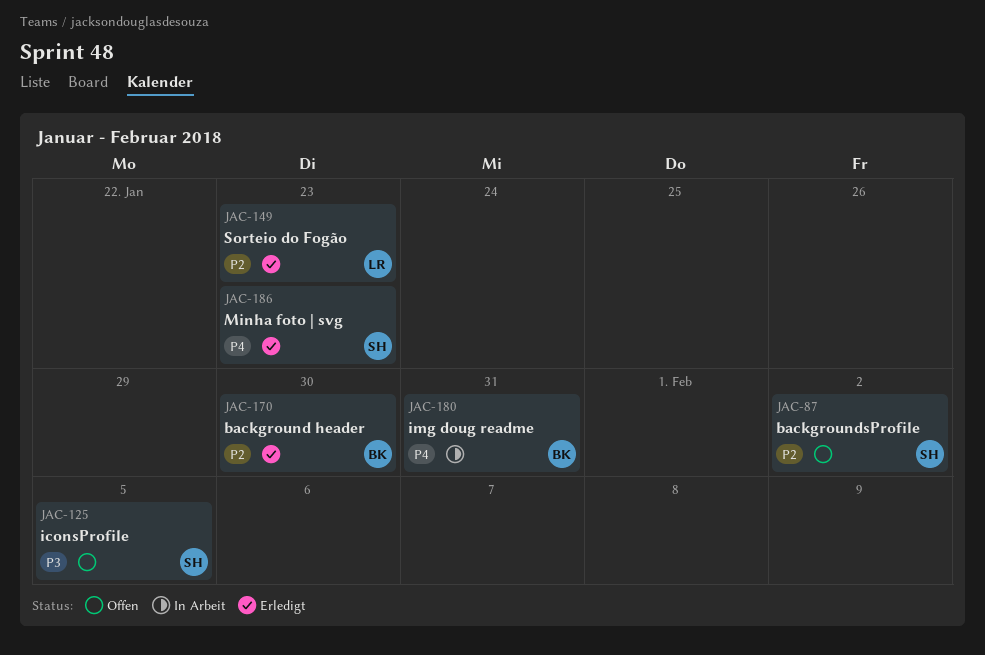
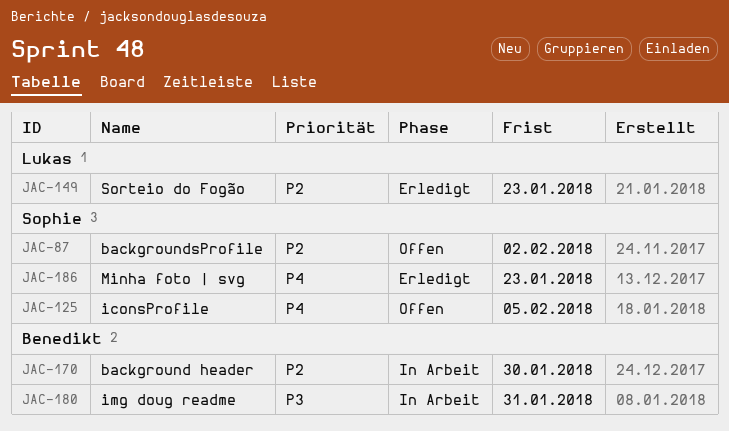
JAC-125, priority: P3 -> P4
JAC-170, status: Erledigt -> In Arbeit
JAC-180, priority: P4 -> P3

